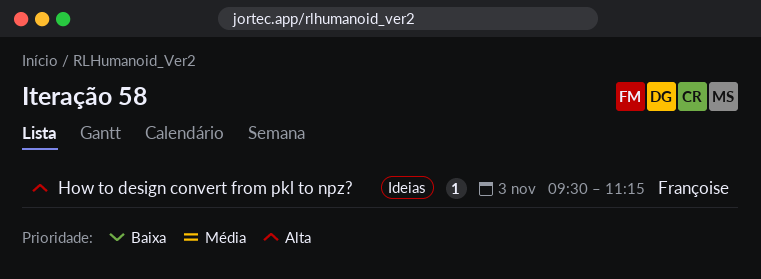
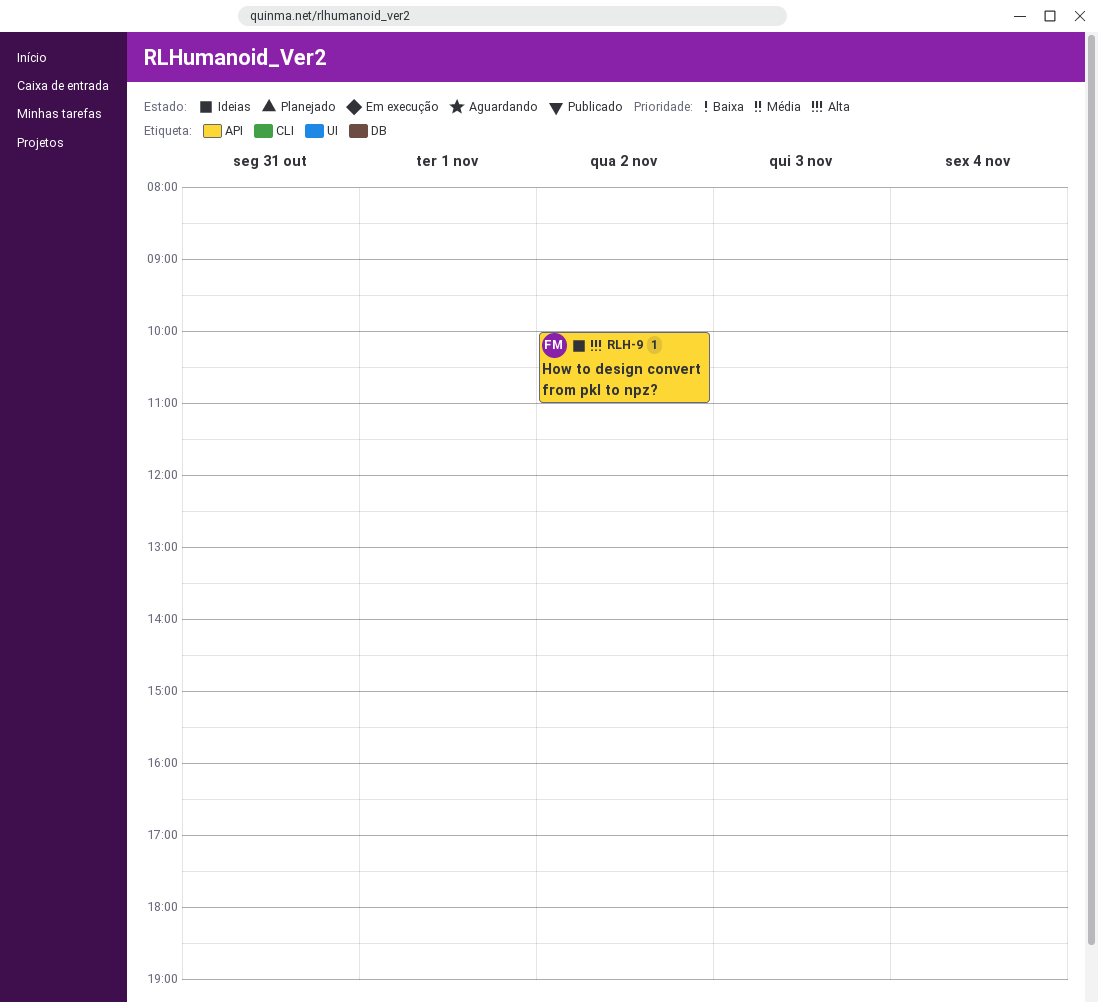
How to design convert from pkl to npz?, day: Nov 3 -> Nov 2
How to design convert from pkl to npz?, begins: 09:30 -> 10:00
How to design convert from pkl to npz?, ends: 11:15 -> 11:00

